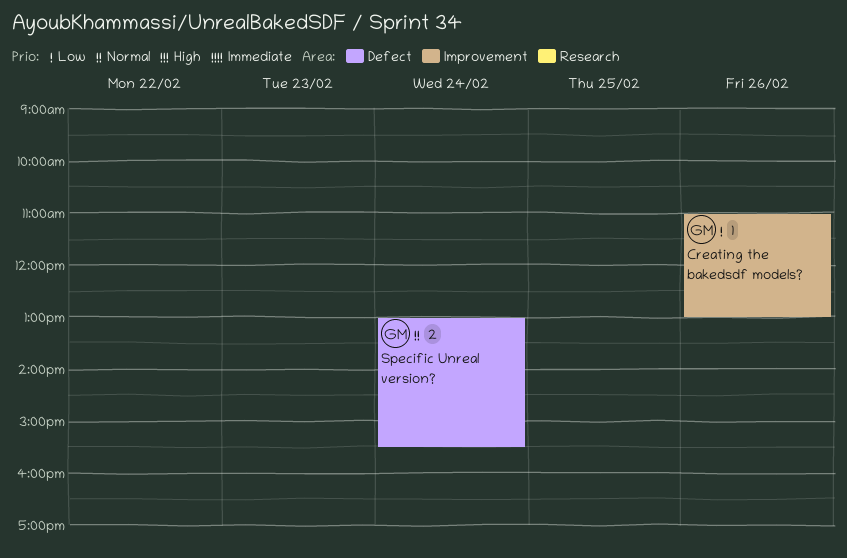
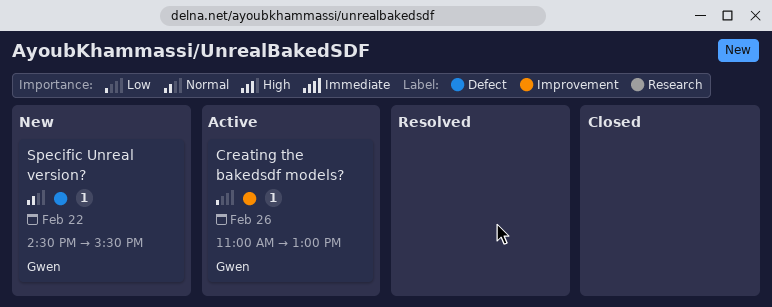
Specific Unreal version?, estimate: 2 -> 1
Specific Unreal version?, day: Feb 24 -> Feb 22
Specific Unreal version?, begins: 13:00 -> 14:30

